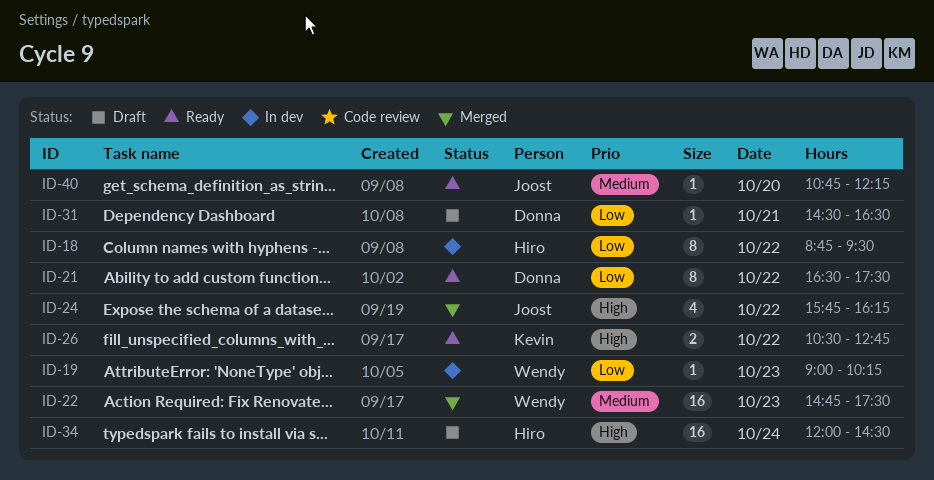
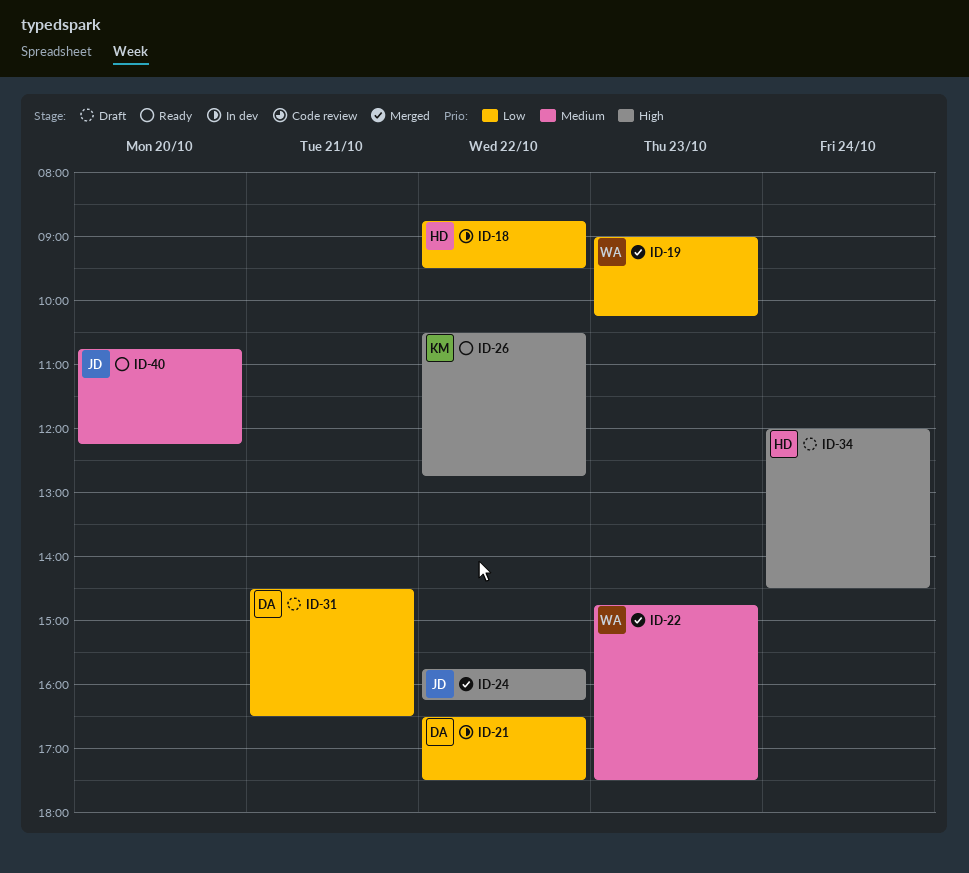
ID-19, status: In dev -> Merged
ID-21, status: Ready -> In dev

